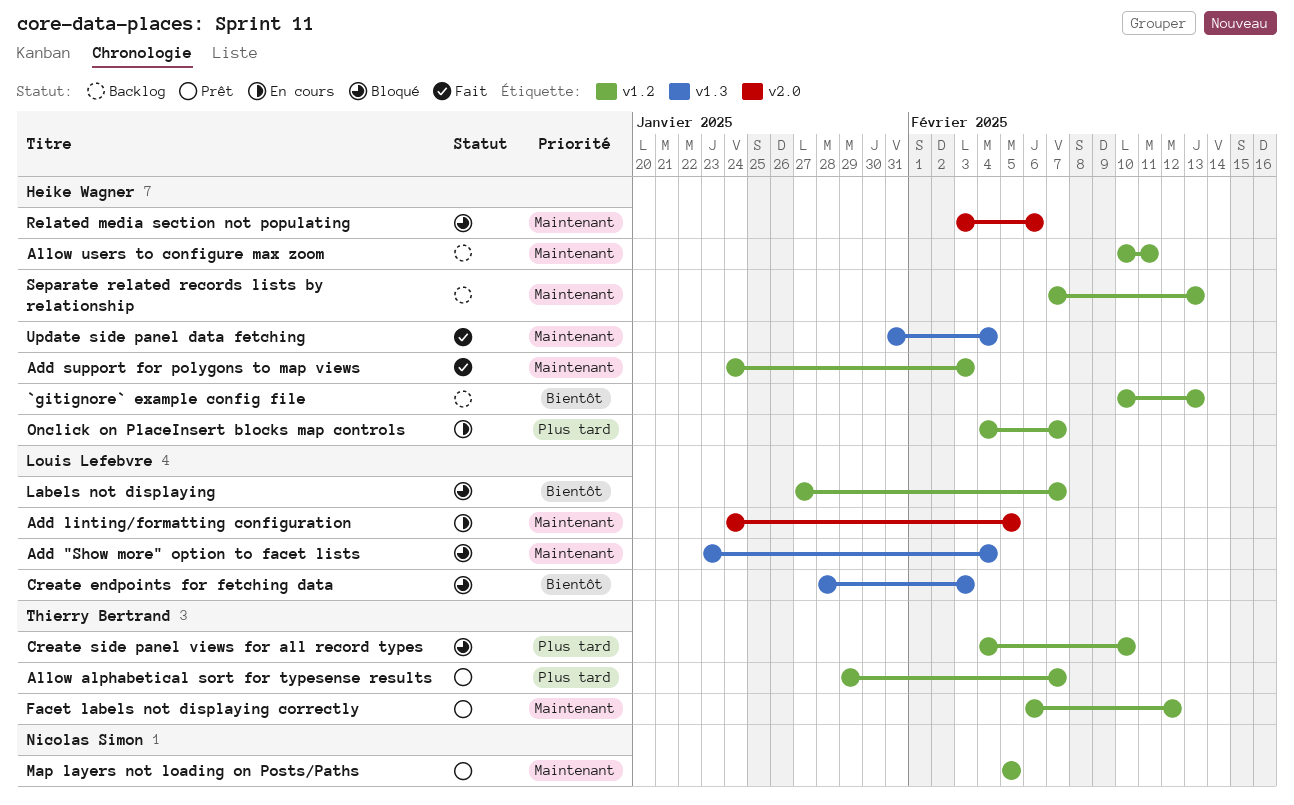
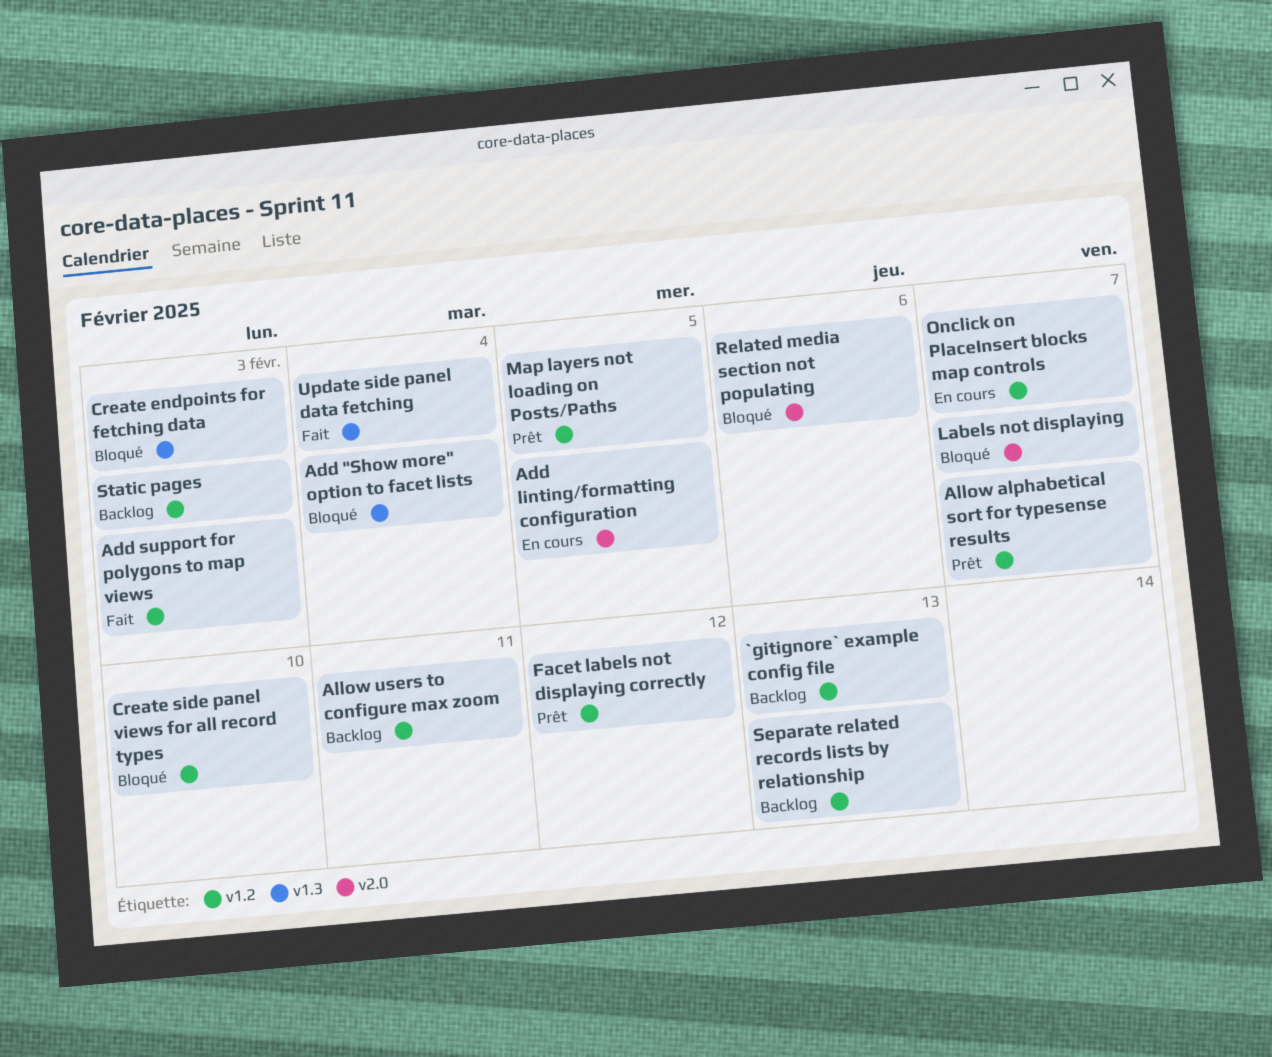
Labels not displaying, label: v1.2 -> v2.0
Static pages: none -> present

